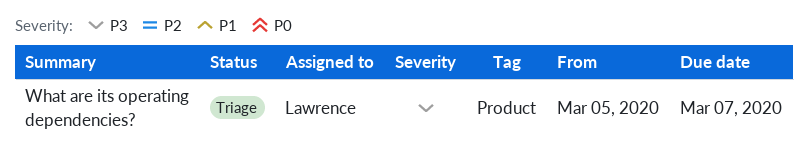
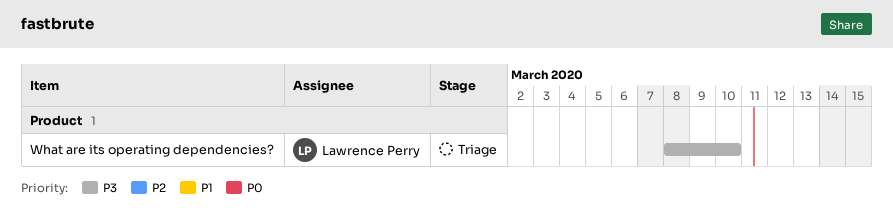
What are its operating dependencies?, start: Mar 5 -> Mar 8
What are its operating dependencies?, due: Mar 7 -> Mar 10

